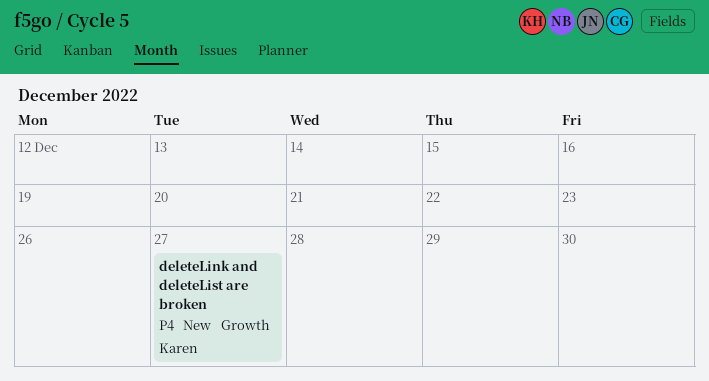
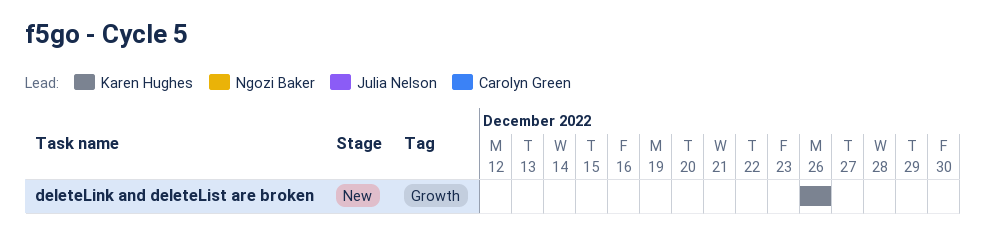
deleteLink and deleteList are broken, due: Dec 27 -> Dec 26

